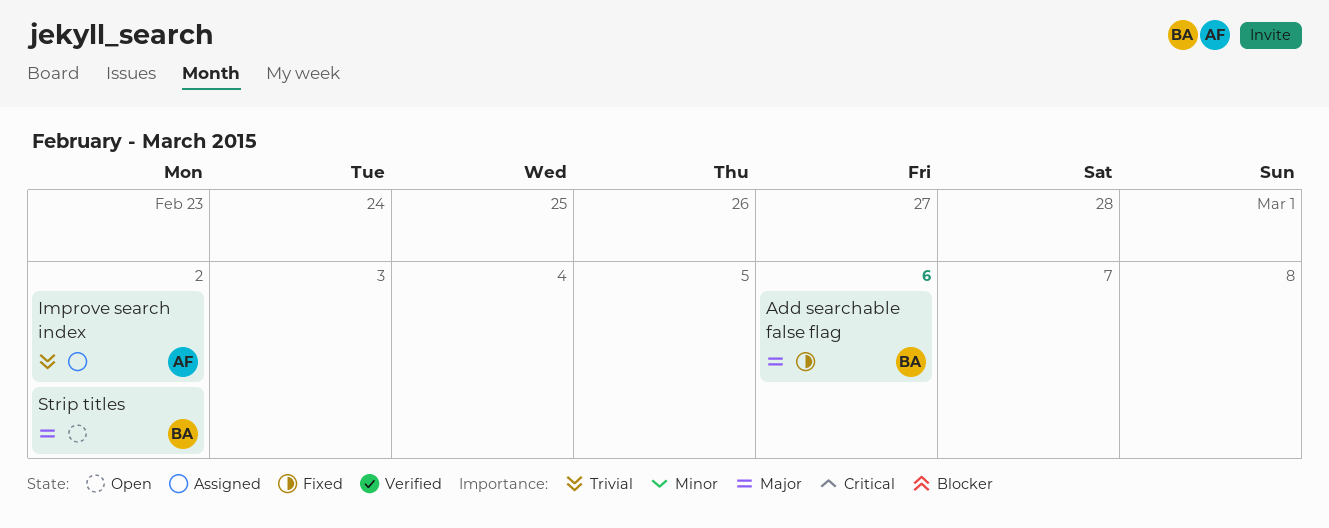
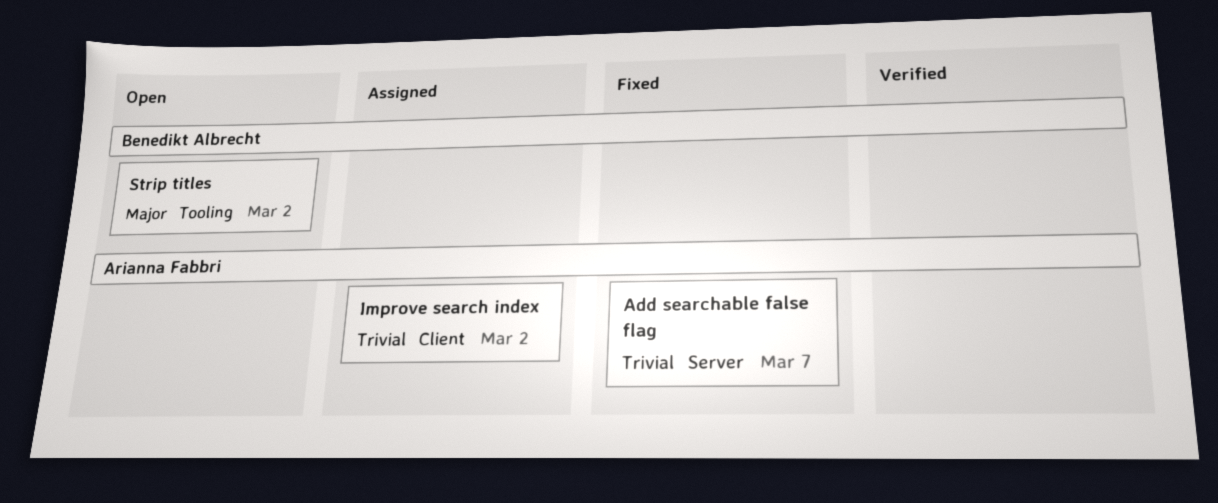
Add searchable false flag, owner: Benedikt Albrecht -> Arianna Fabbri
Add searchable false flag, priority: Major -> Trivial
Add searchable false flag, due: Mar 6 -> Mar 7

